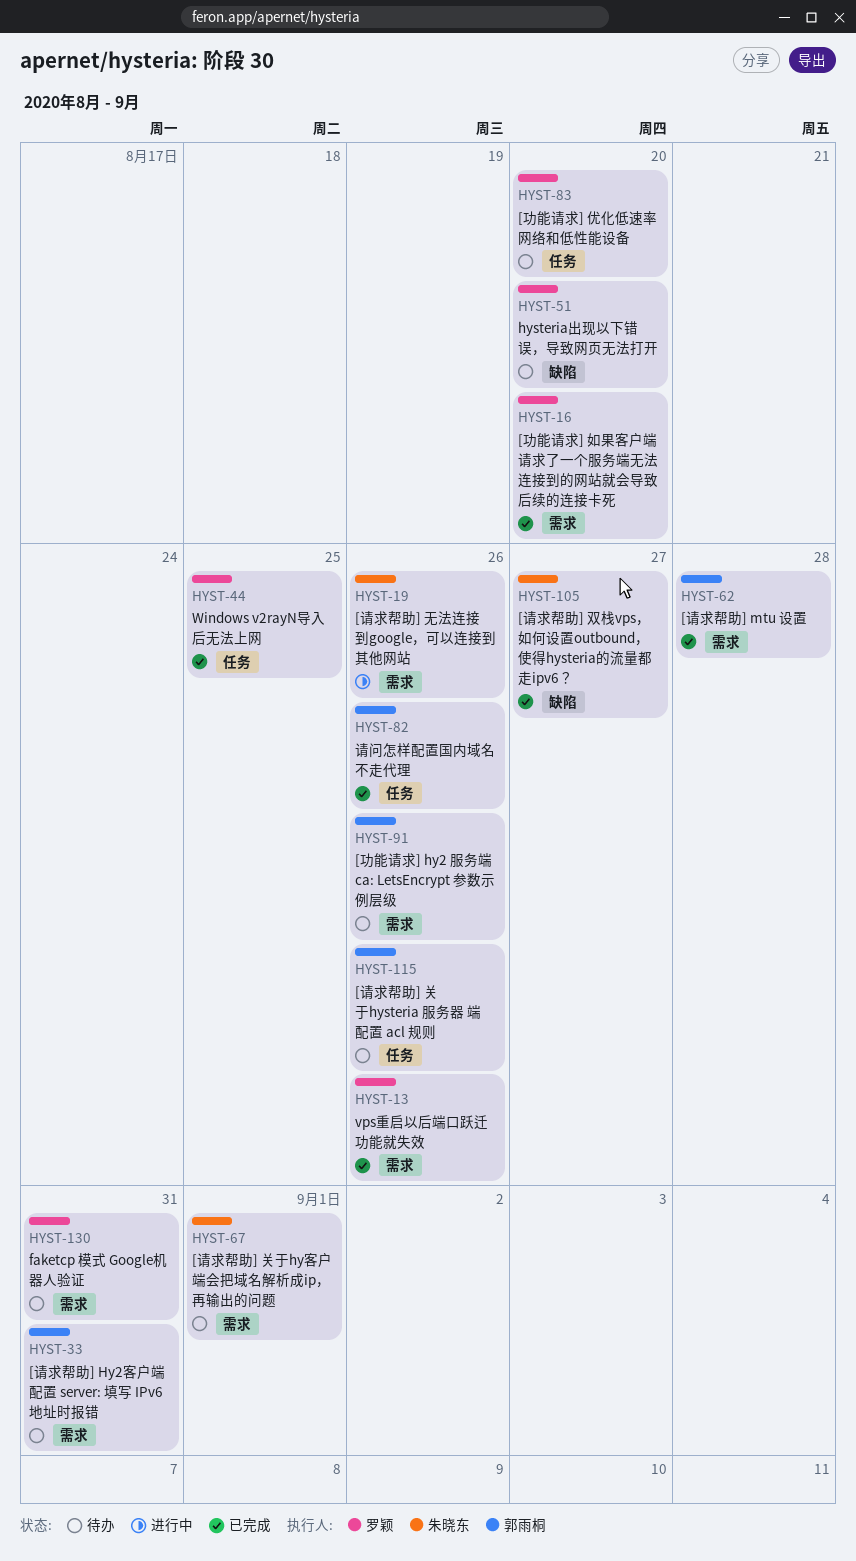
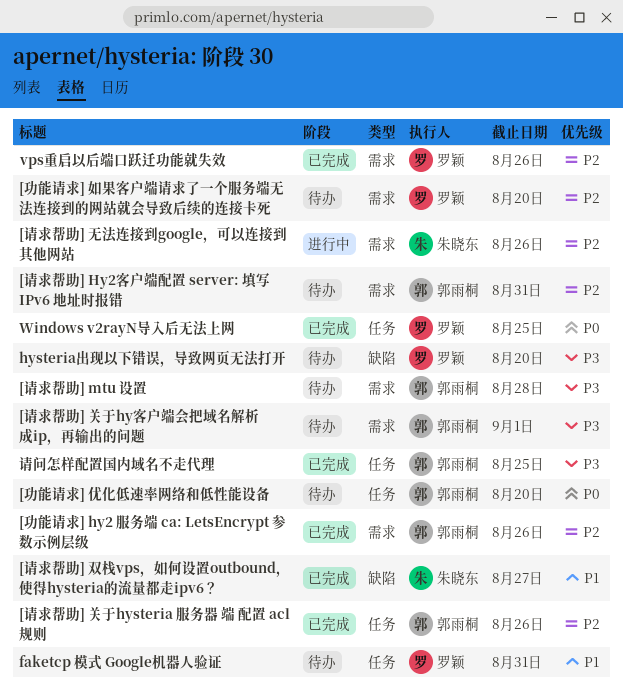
[功能请求] hy2 服务端 ca: LetsEncrypt 参数示例层级, status: 待办 -> 已完成
[功能请求] 优化低速率网络和低性能设备, owner: 罗颖 -> 郭雨桐
[功能请求] 如果客户端请求了一个服务端无法连接到的网站就会导致后续的连接卡死, status: 已完成 -> 待办
[请求帮助] mtu 设置, status: 已完成 -> 待办
[请求帮助] 关于hysteria 服务器 端 配置 acl 规则, status: 待办 -> 已完成
[请求帮助] 关于hy客户端会把域名解析成ip，再输出的问题, owner: 朱晓东 -> 郭雨桐
faketcp 模式 Google机器人验证, label: 需求 -> 任务
请问怎样配置国内域名不走代理, due: Aug 26 -> Aug 25

